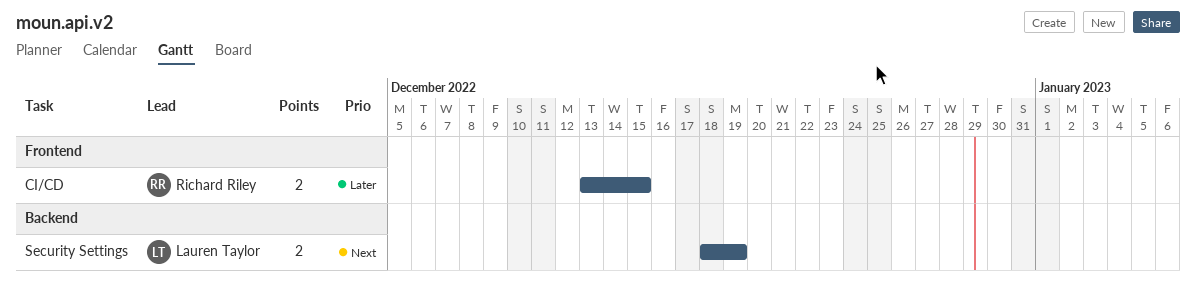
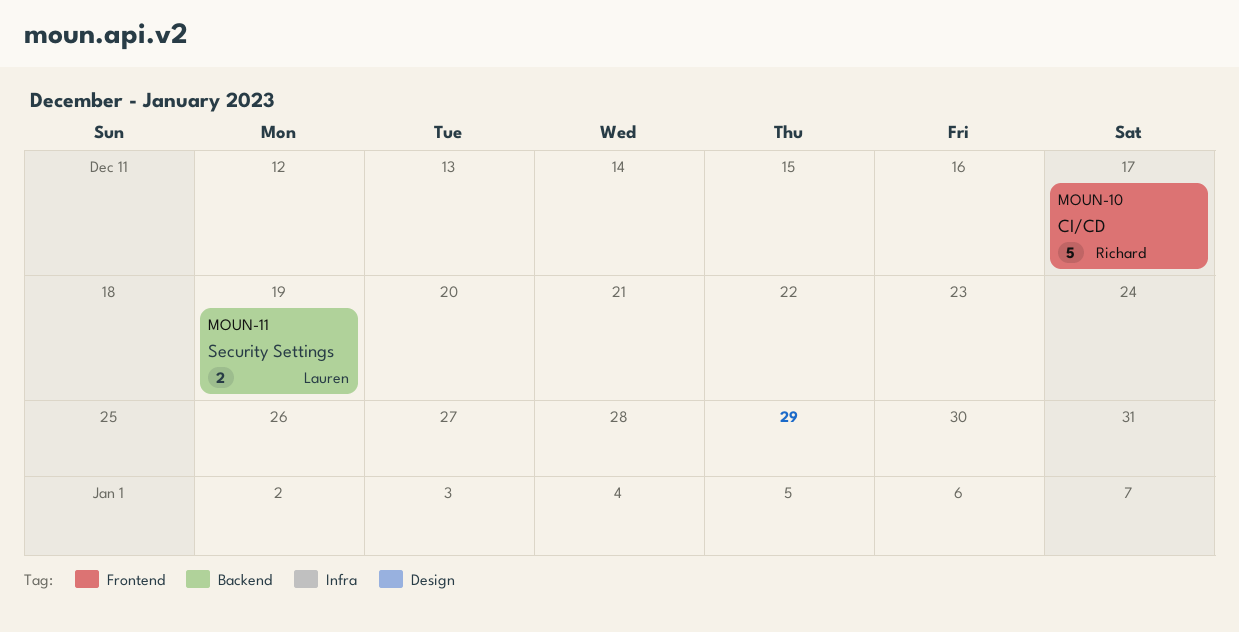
CI/CD, estimate: 2 -> 5
CI/CD, due: Dec 15 -> Dec 17

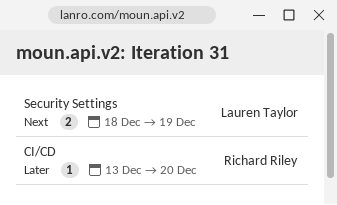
CI/CD, estimate: 5 -> 1
CI/CD, due: Dec 17 -> Dec 20

